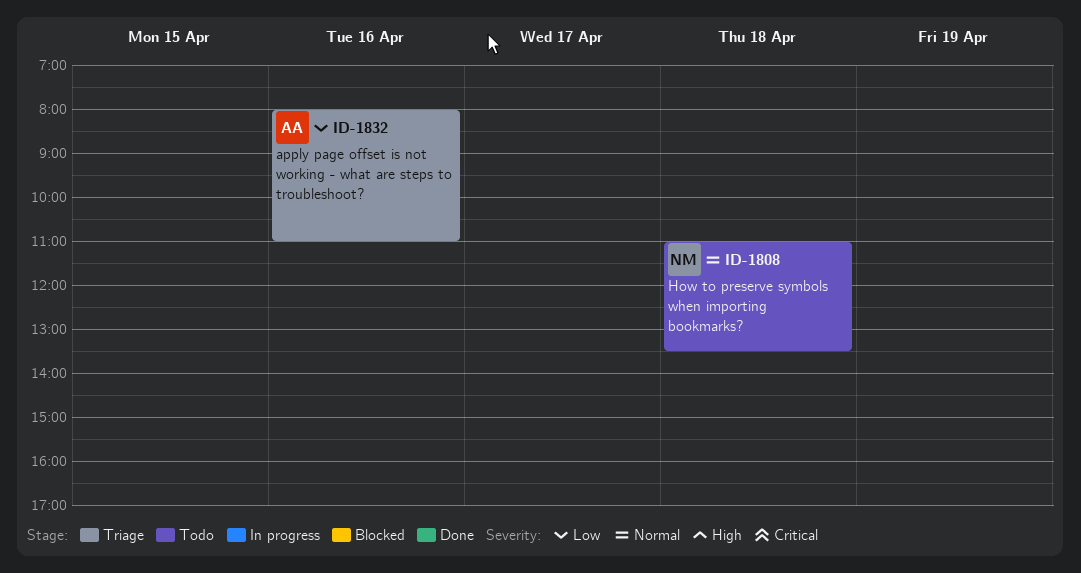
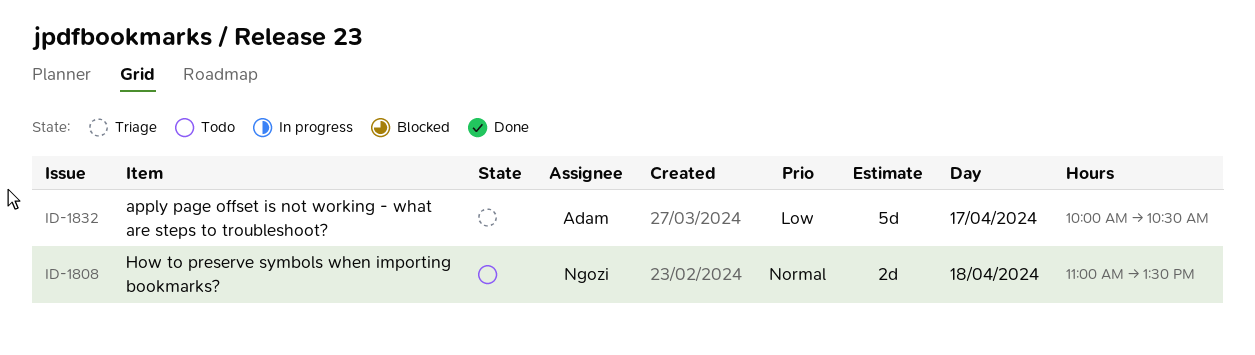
ID-1832, day: Apr 16 -> Apr 17
ID-1832, begins: 08:00 -> 10:00
ID-1832, ends: 11:00 -> 10:30

